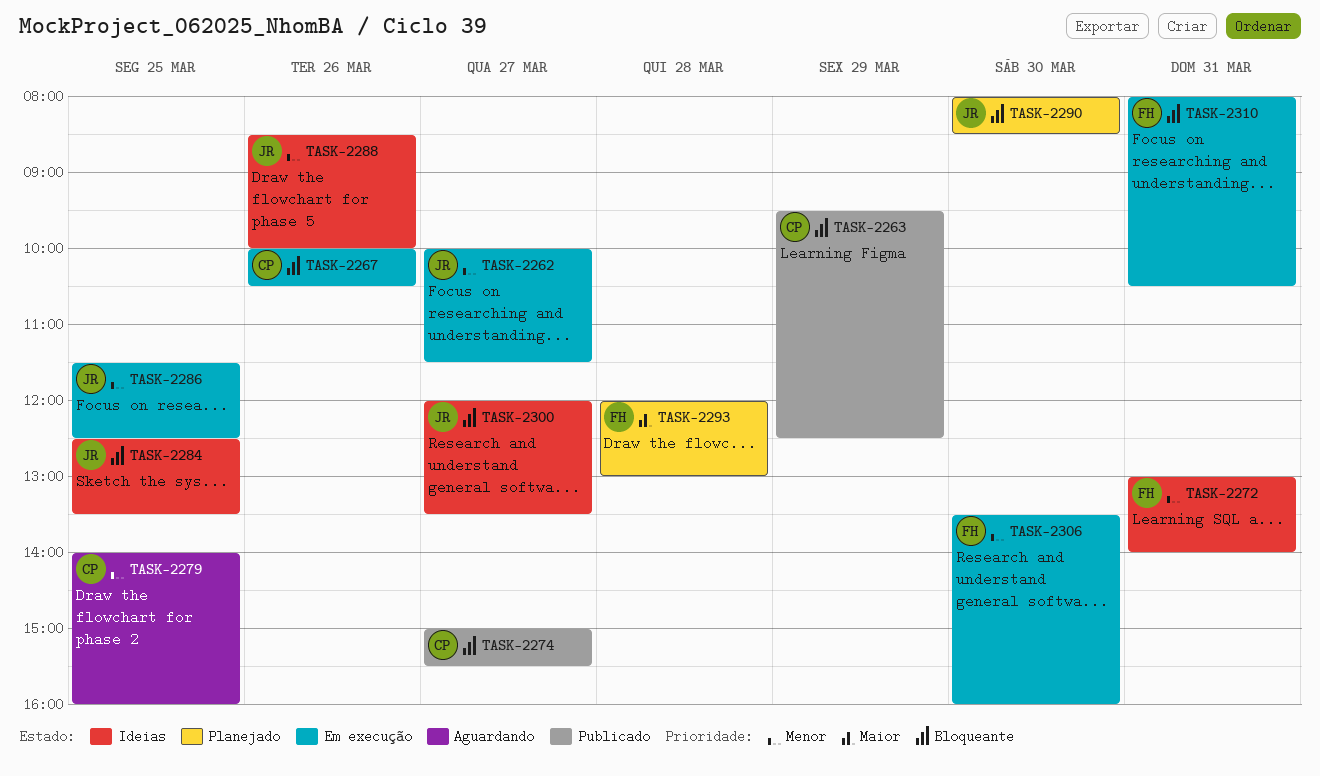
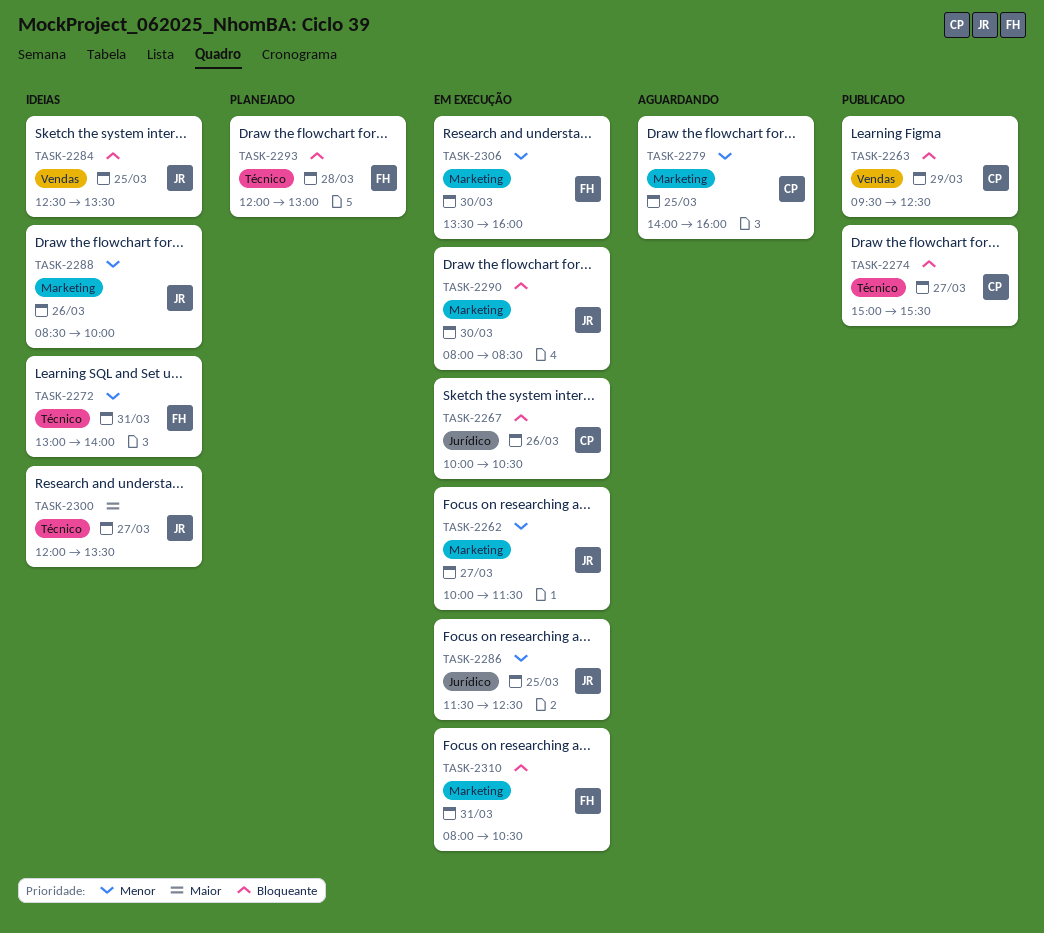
TASK-2290, status: Planejado -> Em execução
TASK-2293, priority: Maior -> Bloqueante
TASK-2300, priority: Bloqueante -> Maior

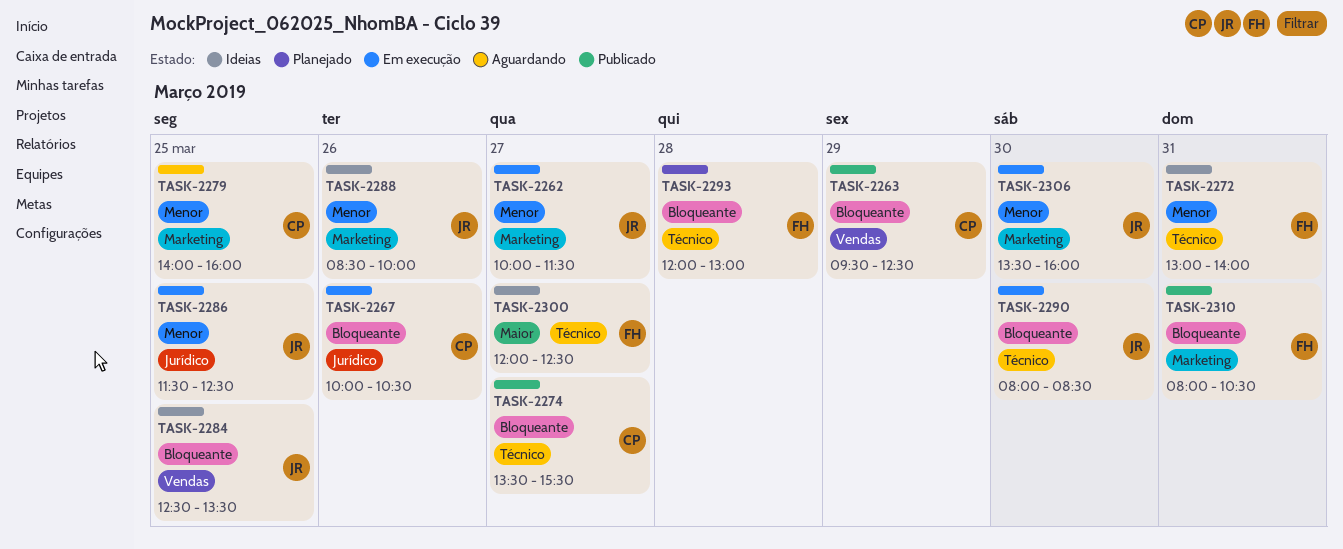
TASK-2274, begins: 15:00 -> 13:30
TASK-2290, label: Marketing -> Técnico
TASK-2300, owner: JR -> FH
TASK-2300, ends: 13:30 -> 12:30
TASK-2306, owner: FH -> JR
TASK-2310, status: Em execução -> Publicado

